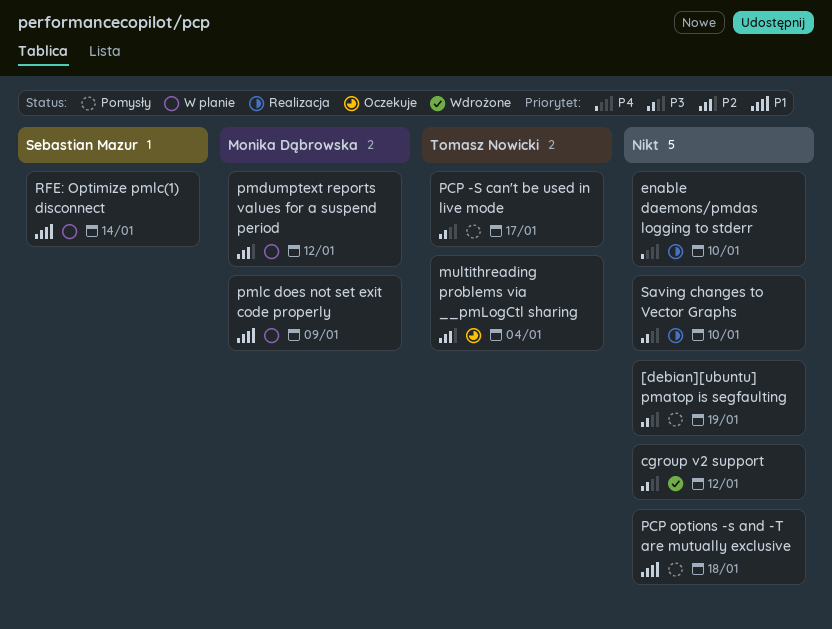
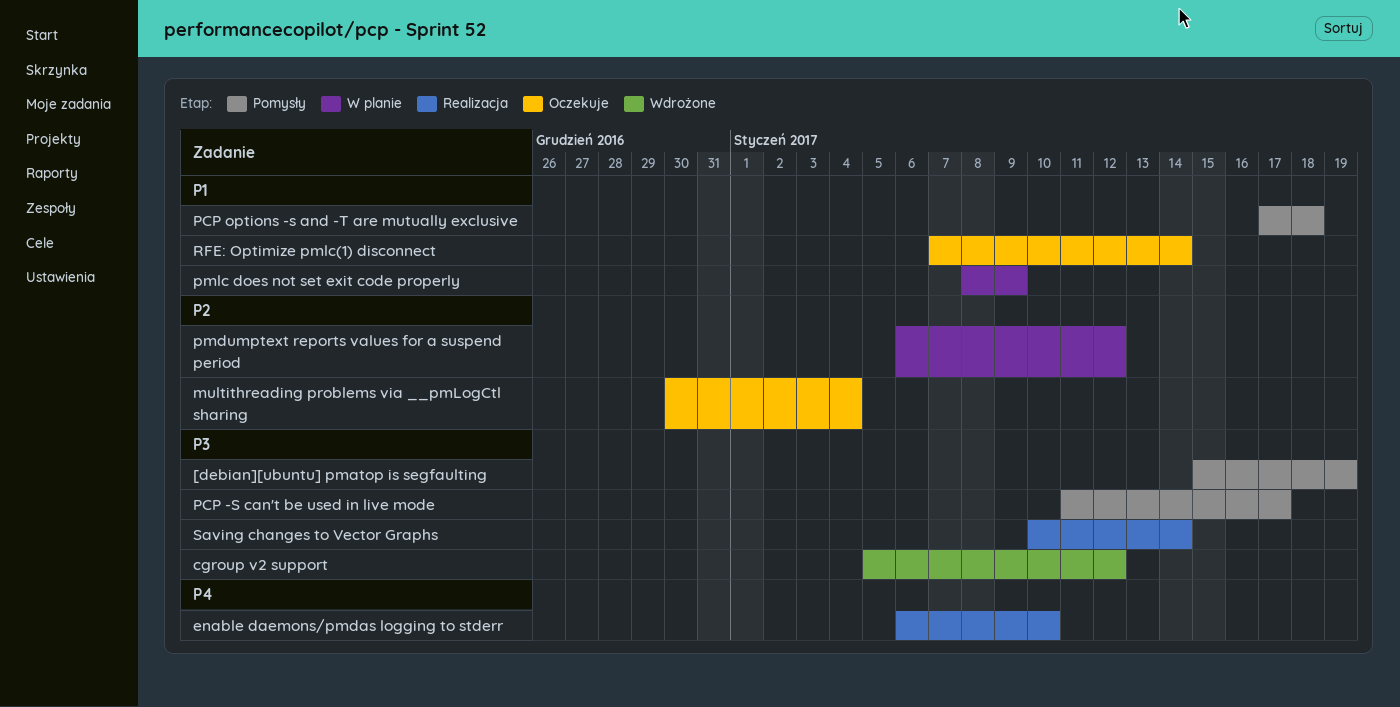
RFE: Optimize pmlc(1) disconnect, status: W planie -> Oczekuje
Saving changes to Vector Graphs, due: Jan 10 -> Jan 14

